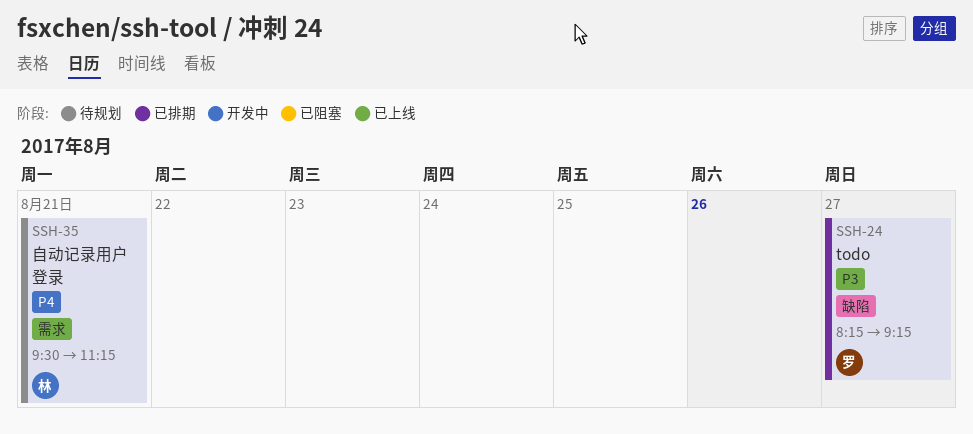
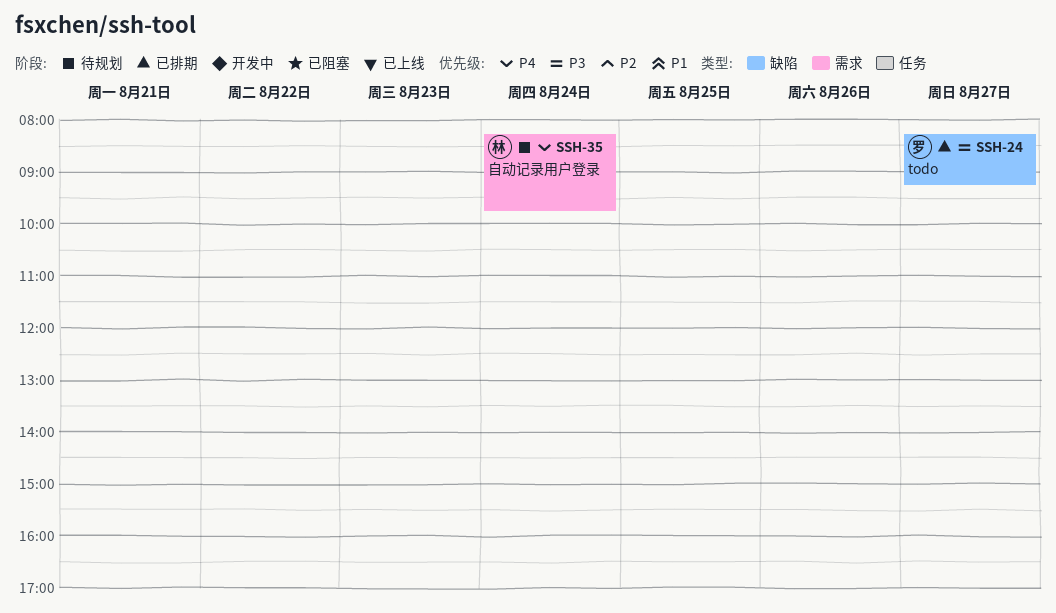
SSH-35, day: Aug 21 -> Aug 24
SSH-35, begins: 09:30 -> 08:15
SSH-35, ends: 11:15 -> 09:45

